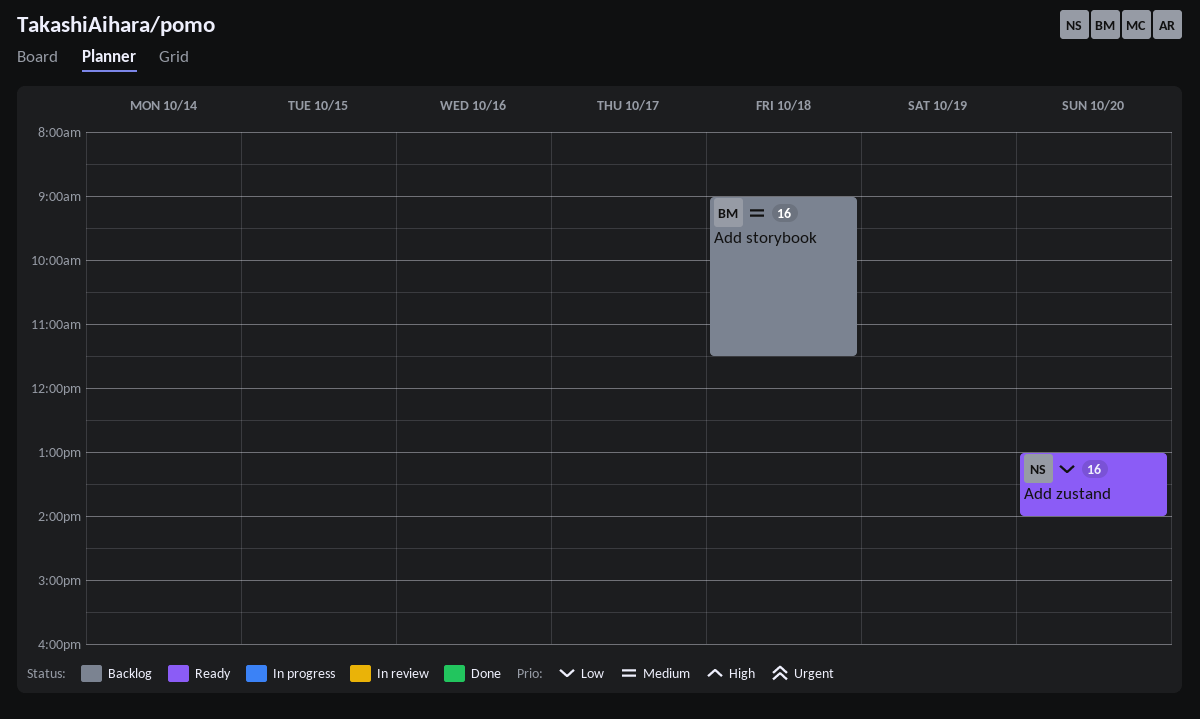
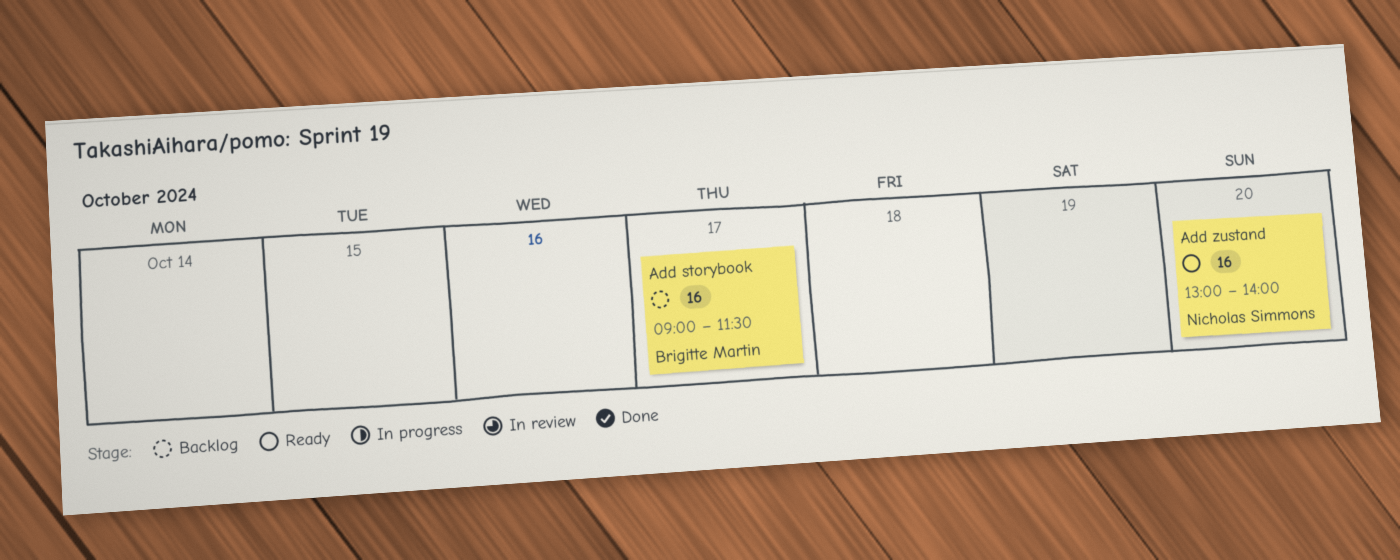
Add storybook, day: Oct 18 -> Oct 17

